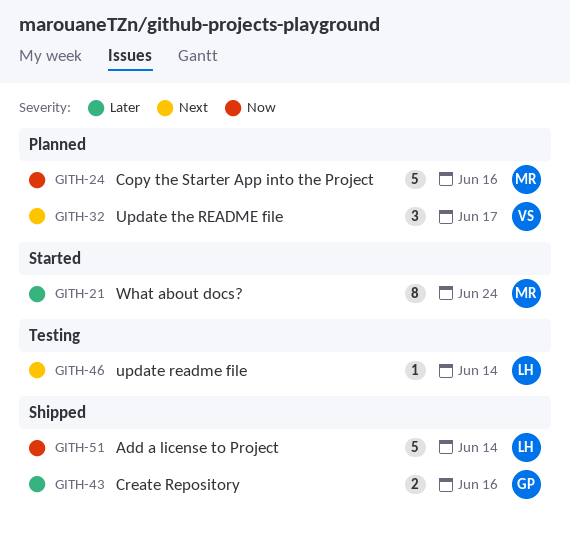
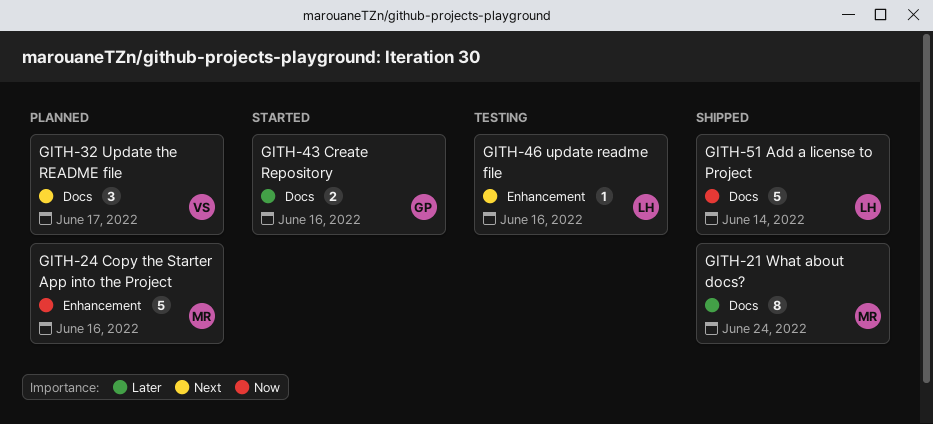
GITH-21, status: Started -> Shipped
GITH-43, status: Shipped -> Started
GITH-46, due: Jun 14 -> Jun 16

